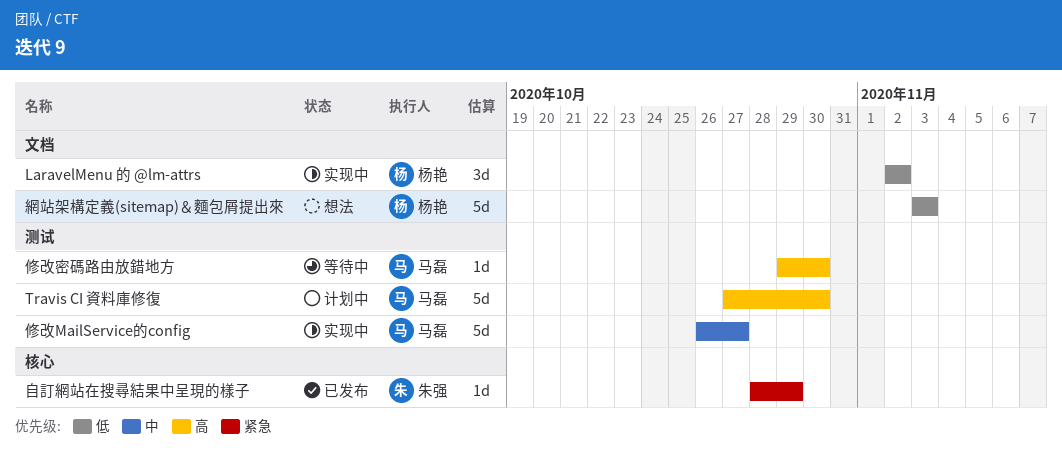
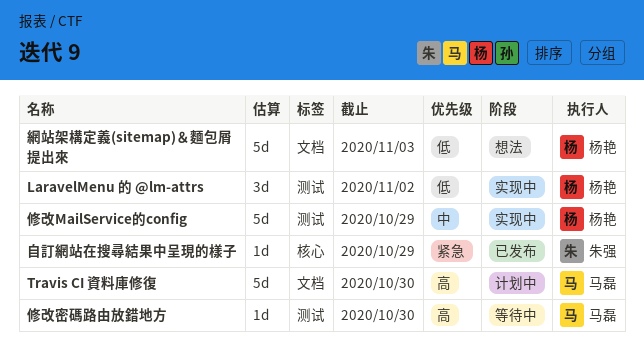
LaravelMenu 的 @lm-attrs, label: 文档 -> 测试
Travis CI 資料庫修復, label: 测试 -> 文档
修改MailService的config, owner: 马磊 -> 杨艳
修改MailService的config, due: Oct 27 -> Oct 29

